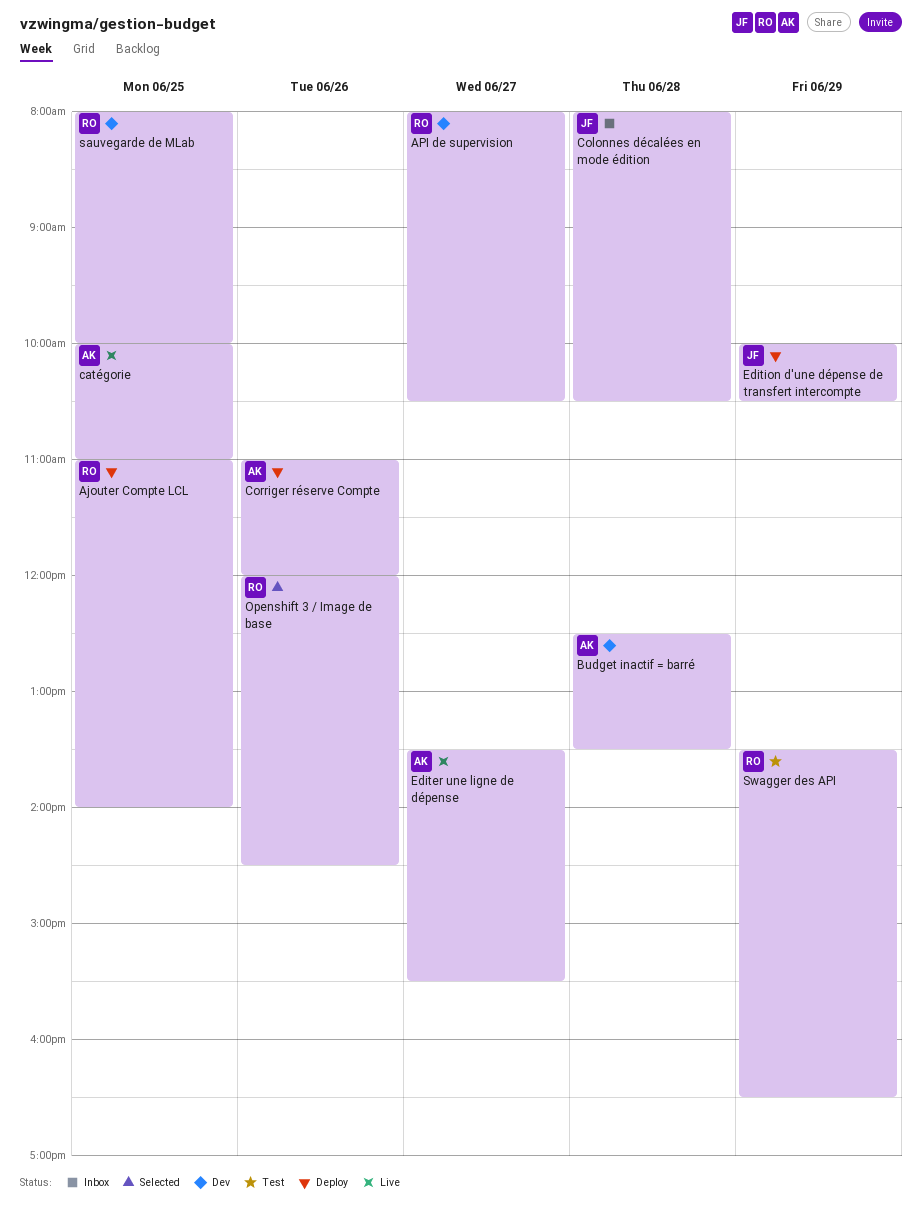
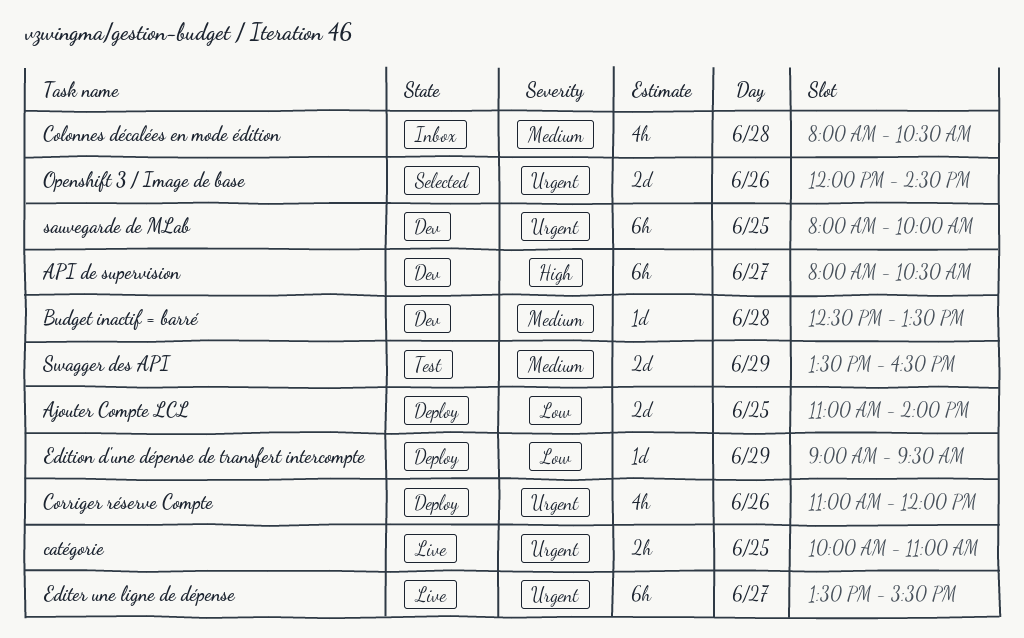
Edition d'une dépense de transfert intercompte, begins: 10:00 -> 09:00
Edition d'une dépense de transfert intercompte, ends: 10:30 -> 09:30

